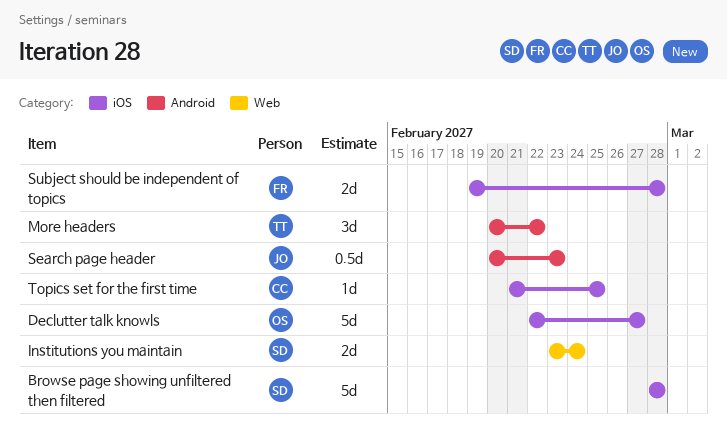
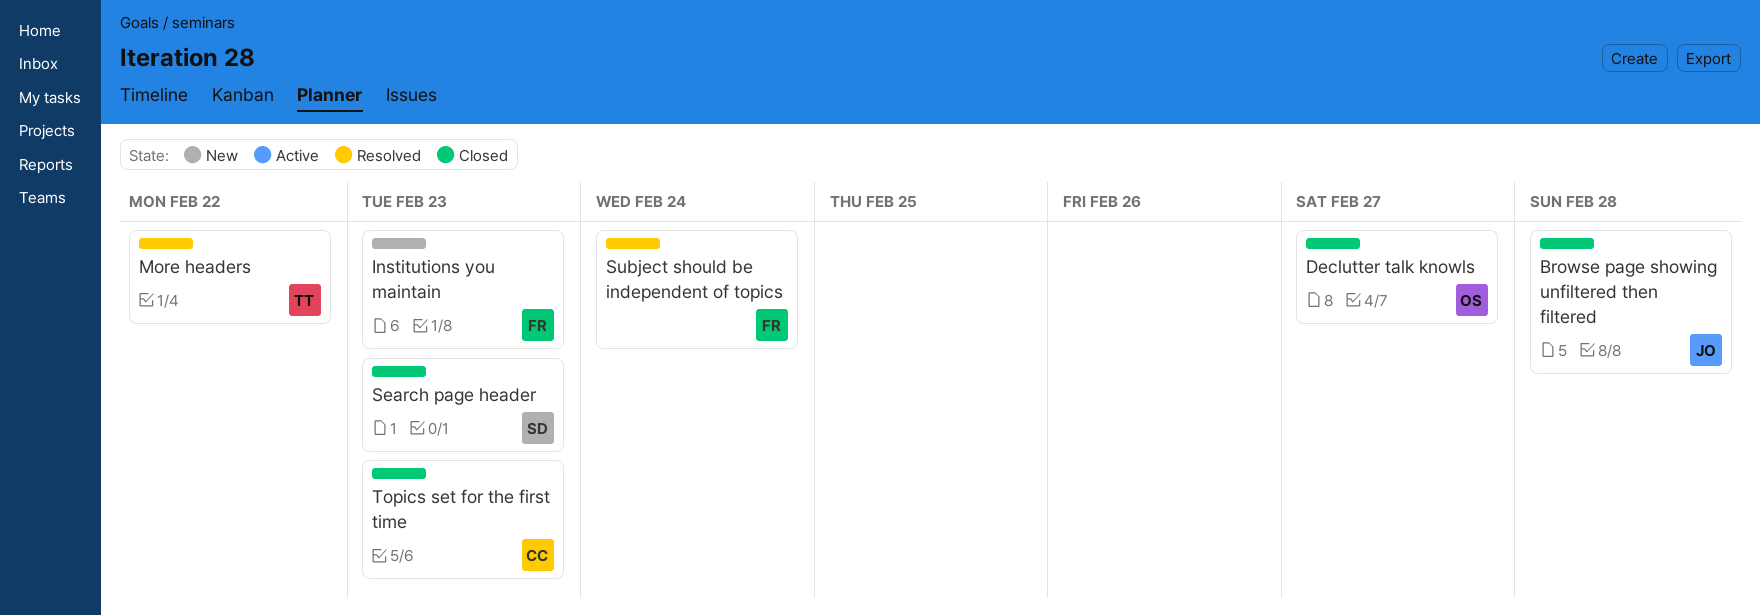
Browse page showing unfiltered then filtered, owner: SD -> JO
Institutions you maintain, owner: SD -> FR
Institutions you maintain, due: Feb 24 -> Feb 23
Search page header, owner: JO -> SD
Subject should be independent of topics, due: Feb 28 -> Feb 24
Topics set for the first time, due: Feb 25 -> Feb 23

